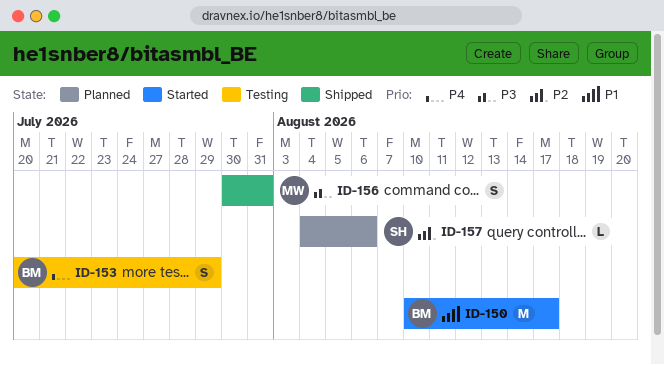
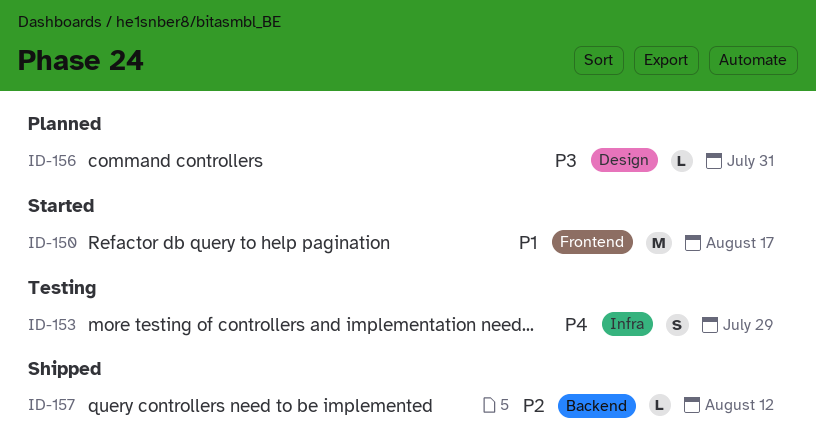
ID-156, status: Shipped -> Planned
ID-156, estimate: S -> L
ID-157, status: Planned -> Shipped
ID-157, due: Aug 6 -> Aug 12

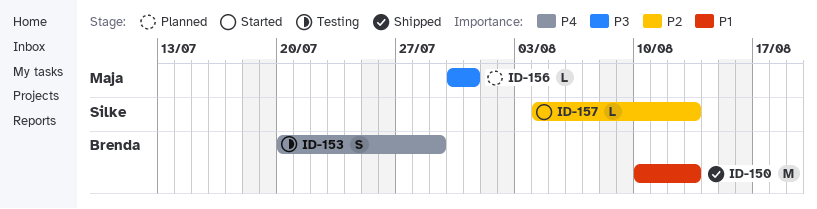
ID-150, status: Started -> Shipped
ID-150, due: Aug 17 -> Aug 13
ID-157, status: Shipped -> Started
ID-157, due: Aug 12 -> Aug 13

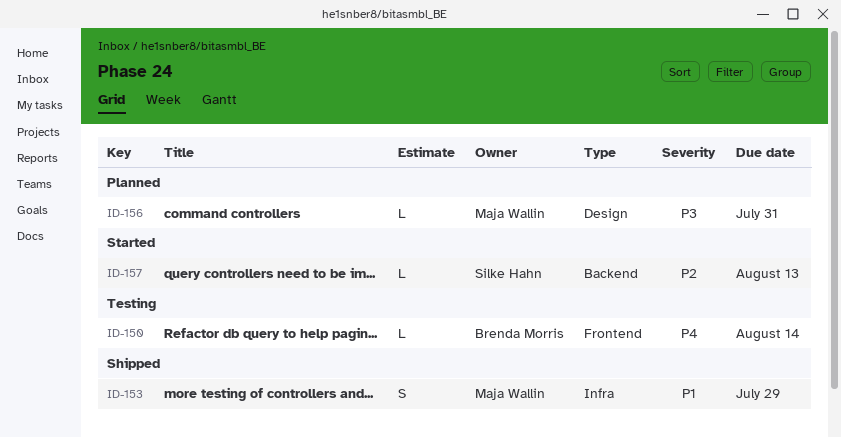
ID-150, status: Shipped -> Testing
ID-150, priority: P1 -> P4
ID-150, estimate: M -> L
ID-150, due: Aug 13 -> Aug 14
ID-153, status: Testing -> Shipped
ID-153, owner: Brenda Morris -> Maja Wallin
ID-153, priority: P4 -> P1

